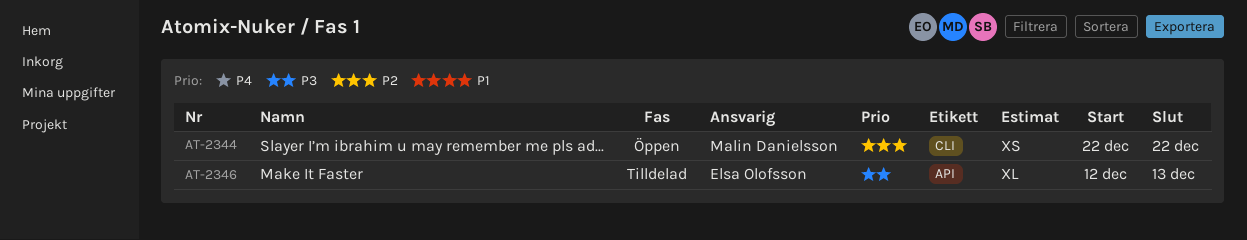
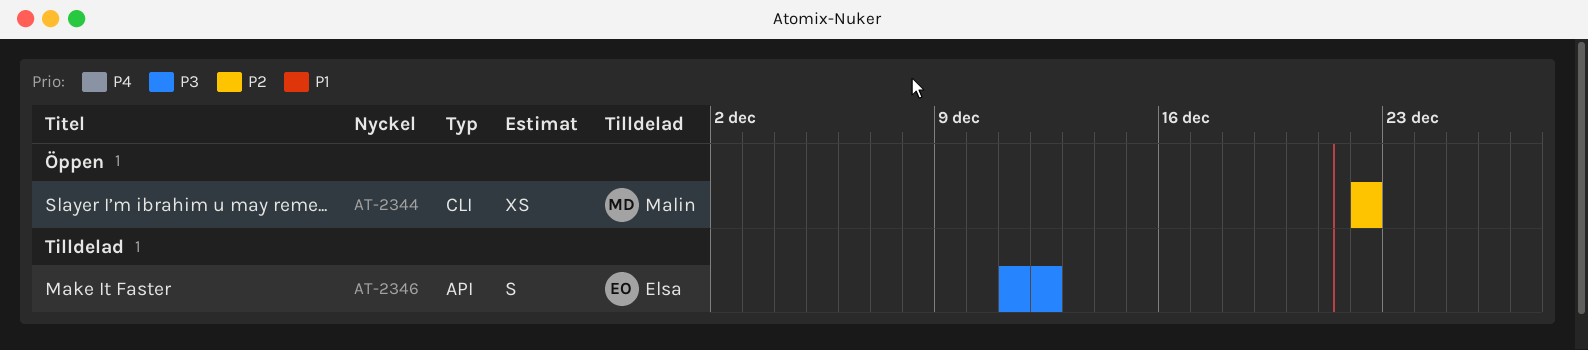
AT-2346, estimate: XL -> S
AT-2346, start: Dec 12 -> Dec 11
AT-2346, due: Dec 13 -> Dec 12

